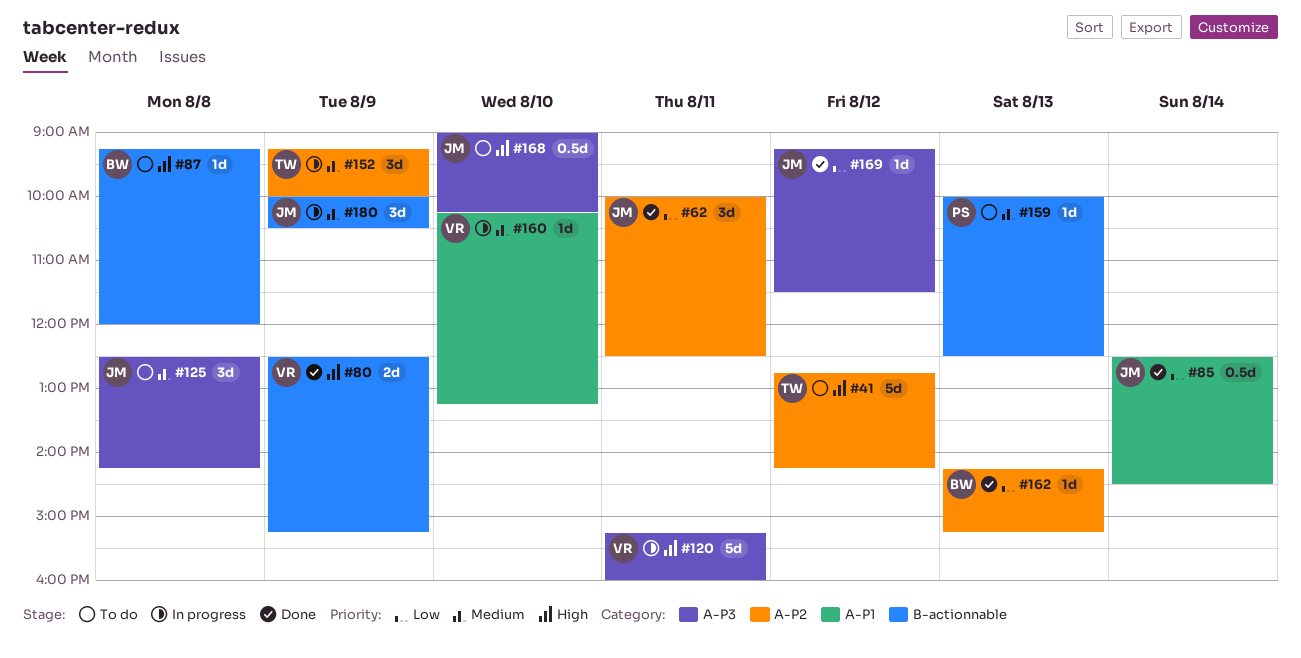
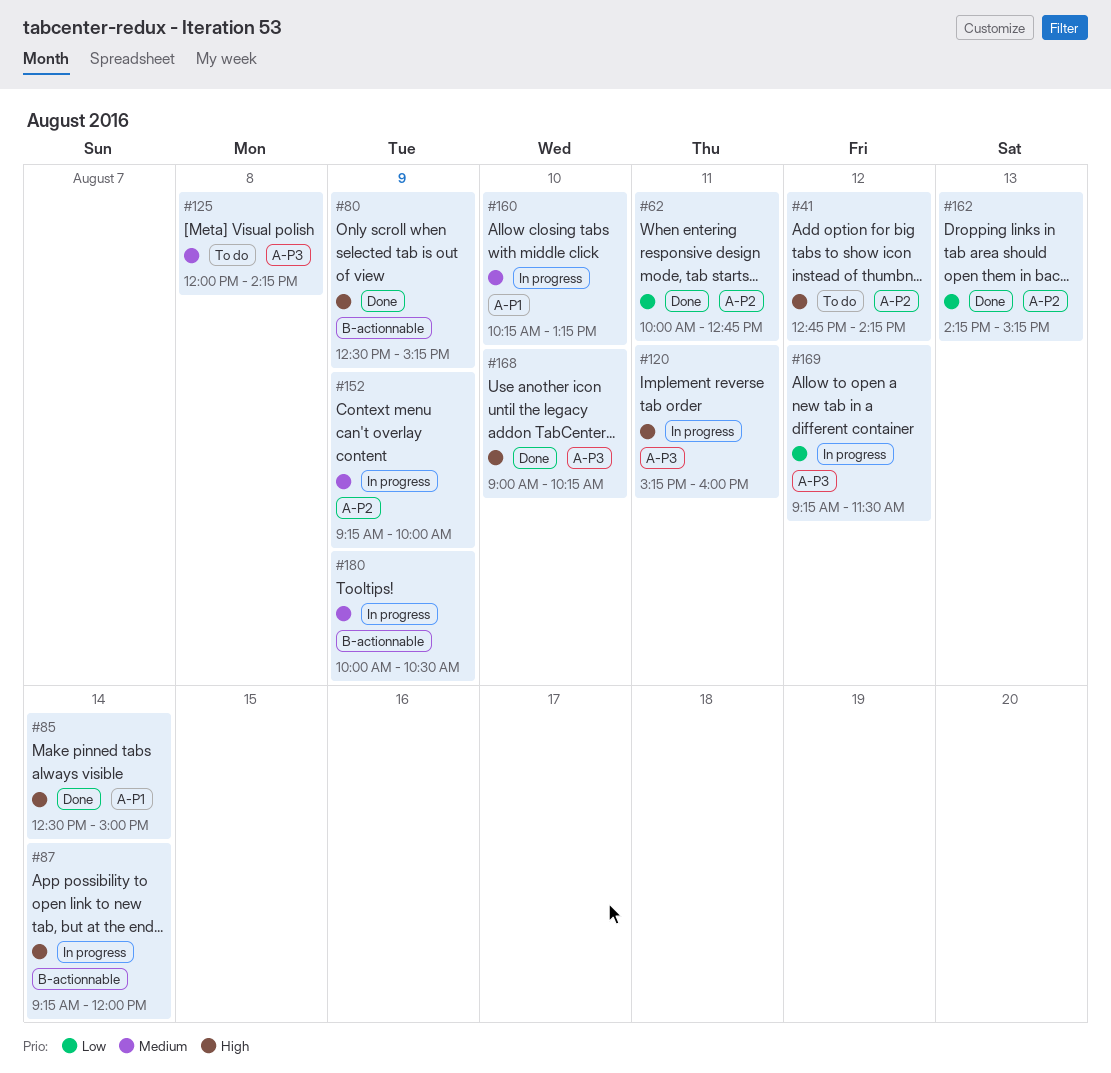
#62, ends: 12:30 -> 12:45
#85, priority: Low -> High
#85, ends: 14:30 -> 15:00
#87, status: To do -> In progress
#87, day: Aug 8 -> Aug 14
#125, begins: 12:30 -> 12:00
#159: present -> none
#168, status: To do -> Done
#169, status: Done -> In progress

